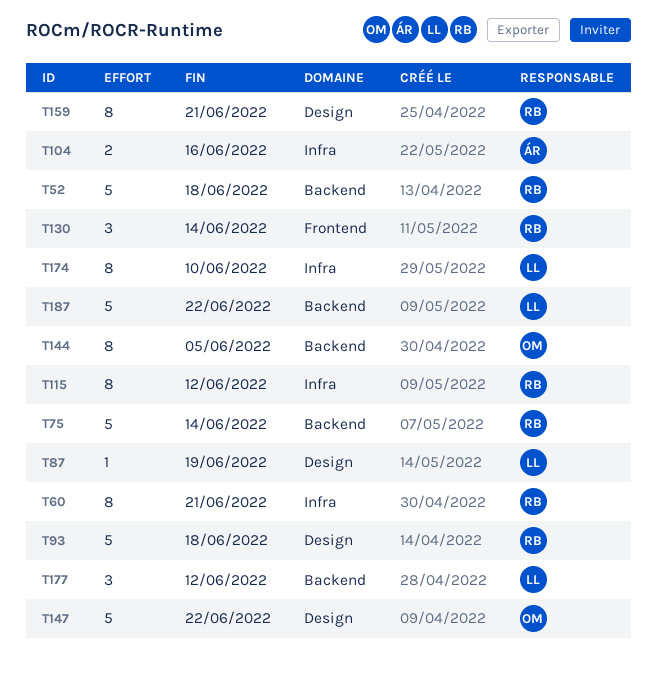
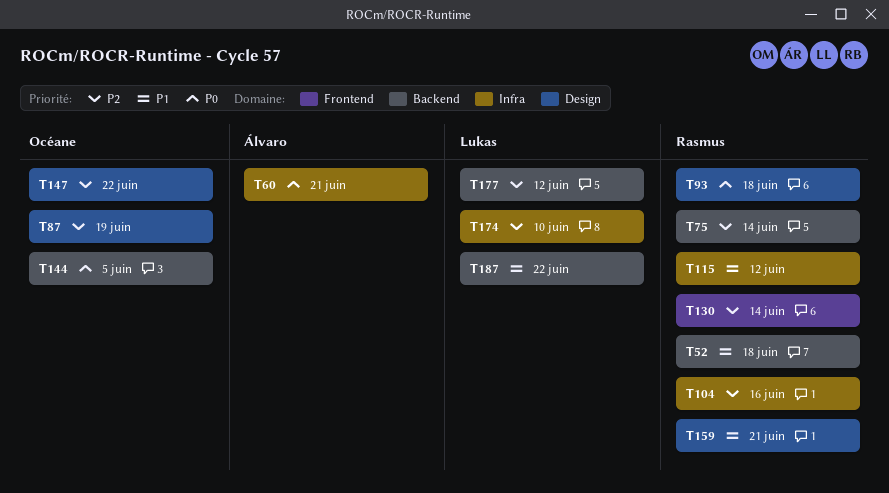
T60, owner: Rasmus -> Álvaro
T87, owner: Lukas -> Océane
T104, owner: Álvaro -> Rasmus

